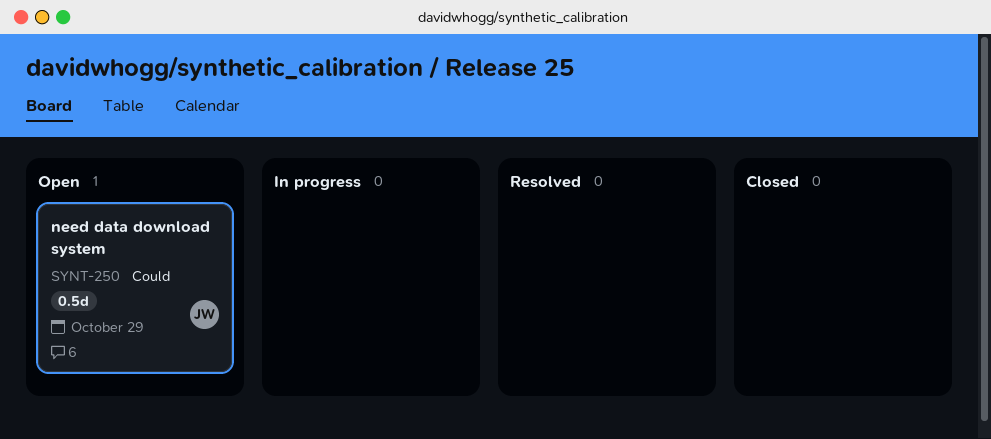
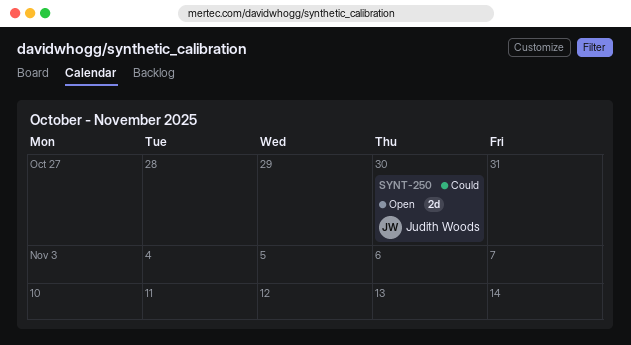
SYNT-250, estimate: 0.5d -> 2d
SYNT-250, due: Oct 29 -> Oct 30

